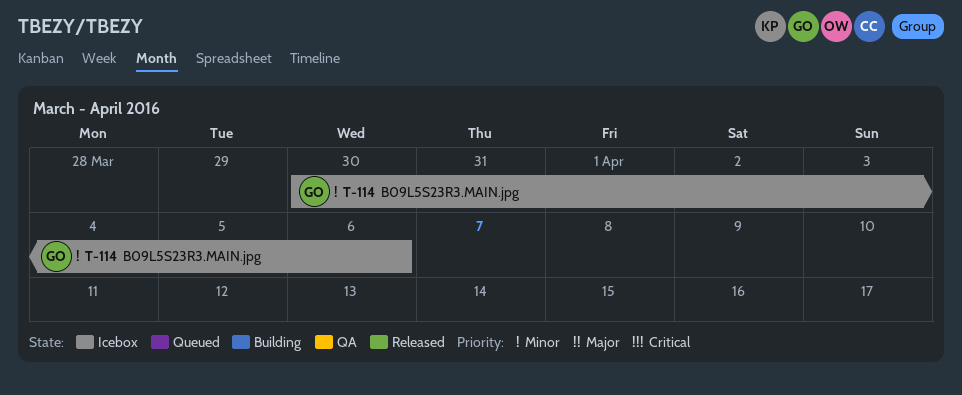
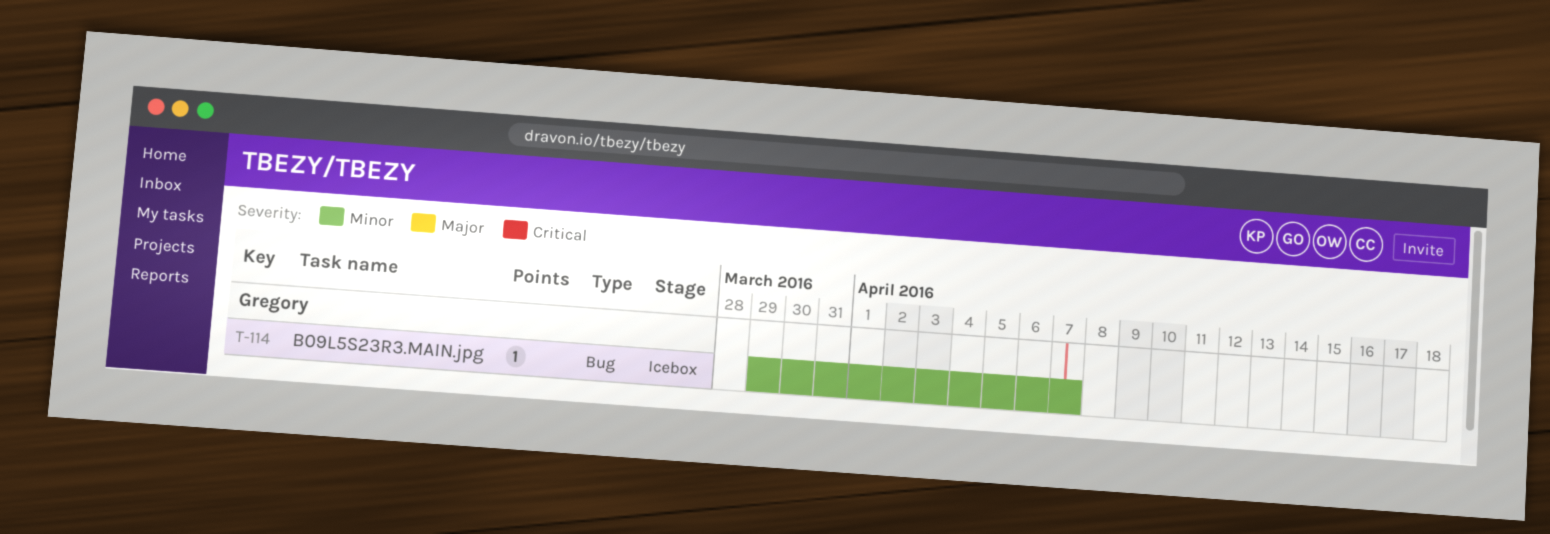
T-114, start: Mar 30 -> Mar 29
T-114, due: Apr 6 -> Apr 7

